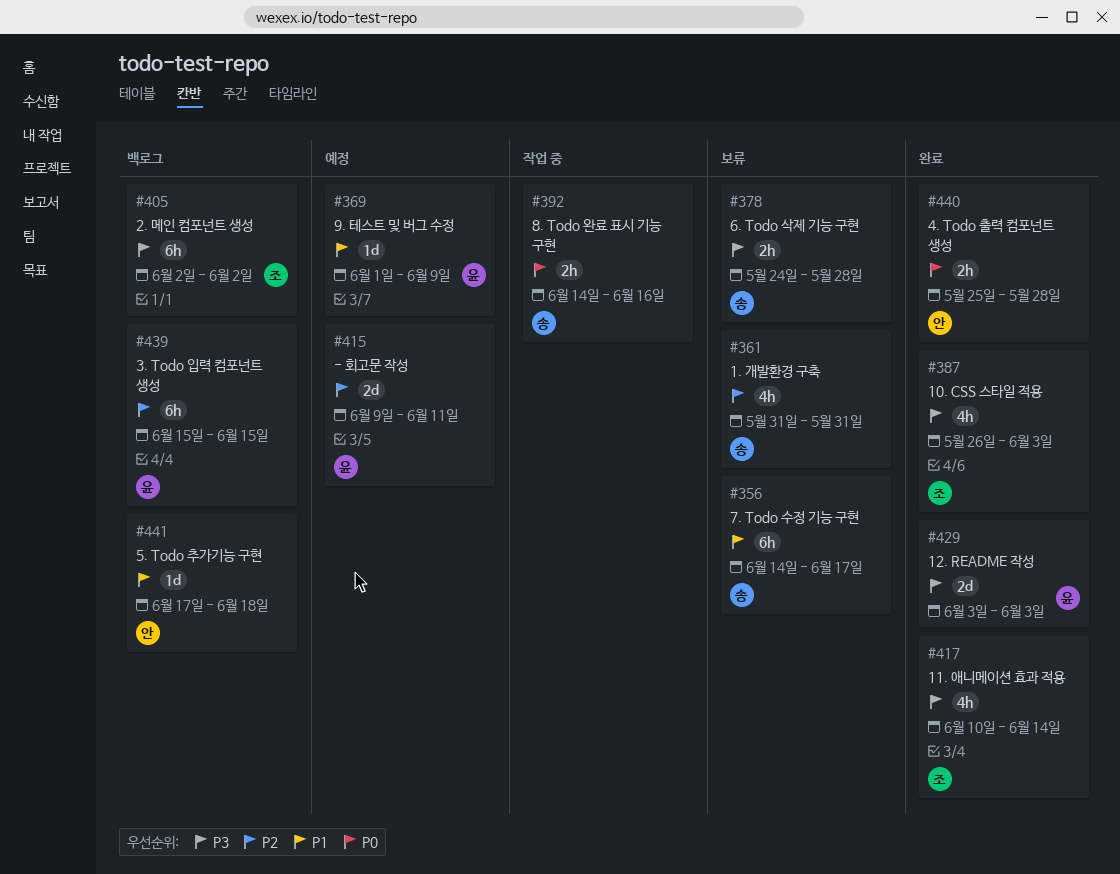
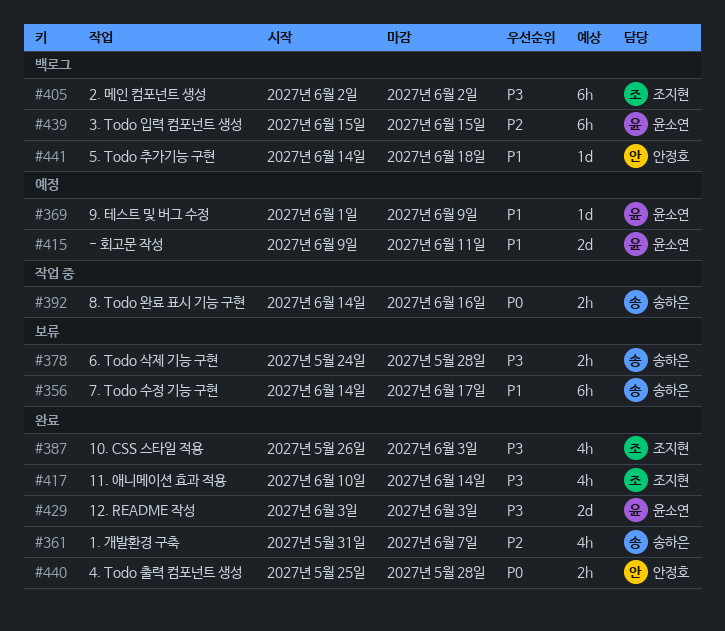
#361, status: 보류 -> 완료
#361, due: May 31 -> Jun 7
#415, priority: P2 -> P1
#441, start: Jun 17 -> Jun 14

